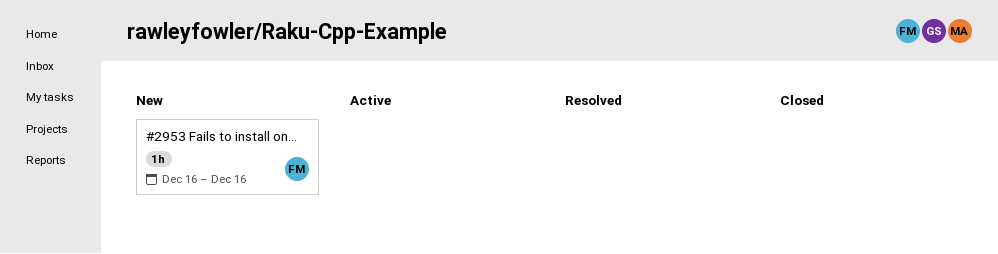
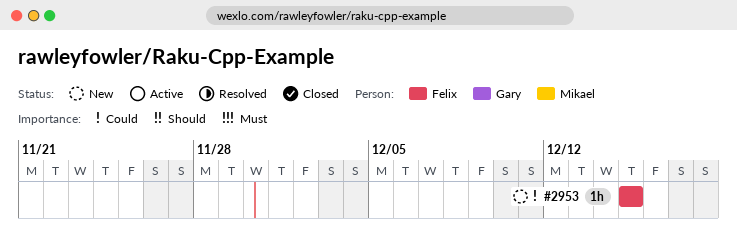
#2953, start: Dec 16 -> Dec 15
#2953, due: Dec 16 -> Dec 15

